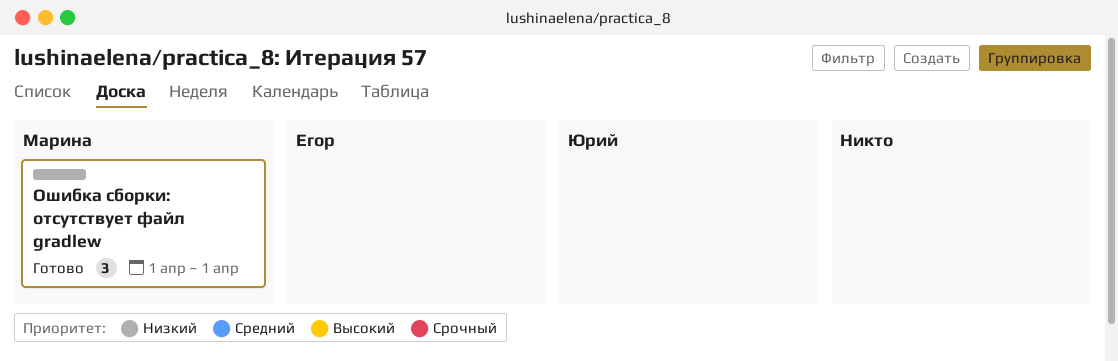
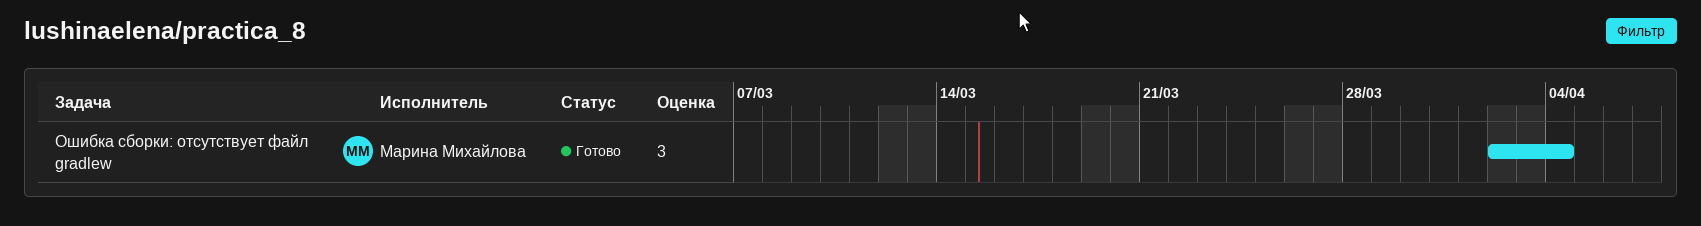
Ошибка сборки: отсутствует файл gradlew, start: Apr 1 -> Apr 2
Ошибка сборки: отсутствует файл gradlew, due: Apr 1 -> Apr 4

